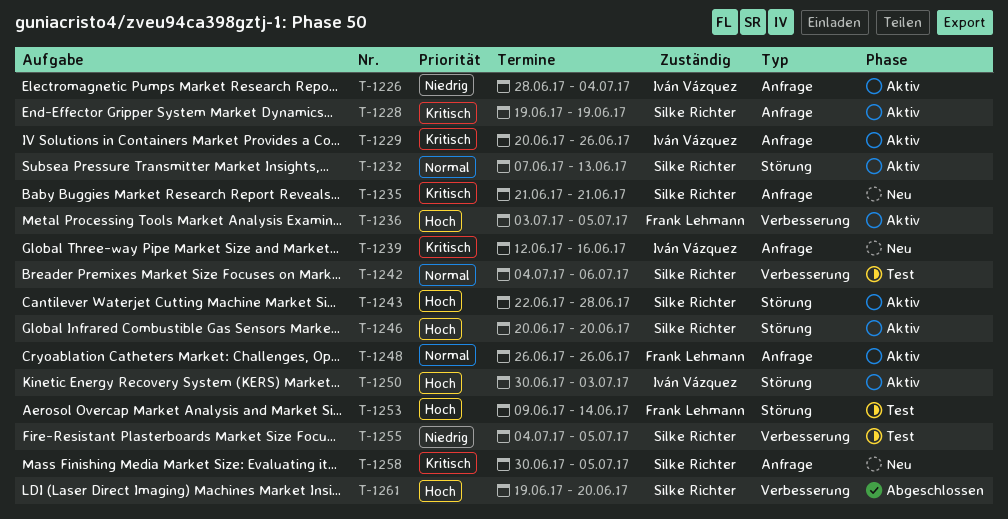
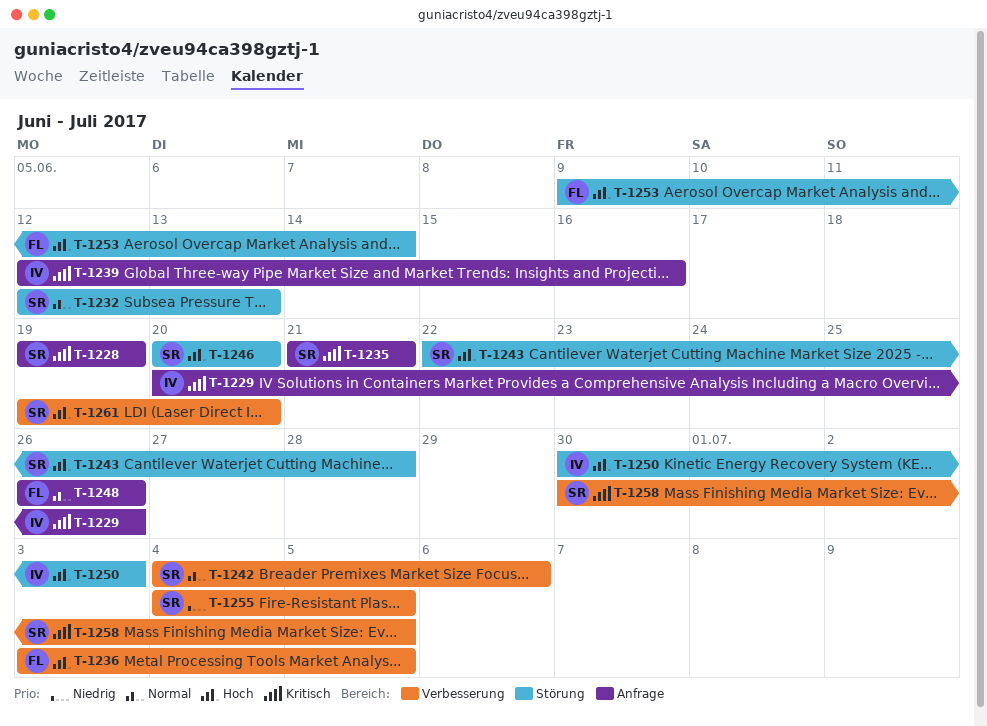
T-1226: present -> none
T-1232, start: Jun 7 -> Jun 12
T-1258, label: Anfrage -> Verbesserung

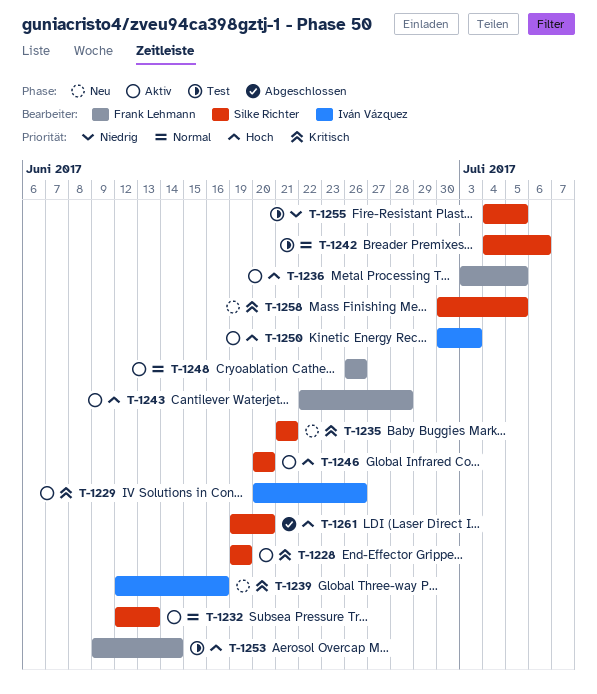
T-1243, owner: Silke Richter -> Frank Lehmann

